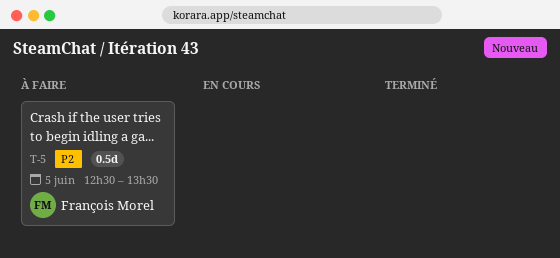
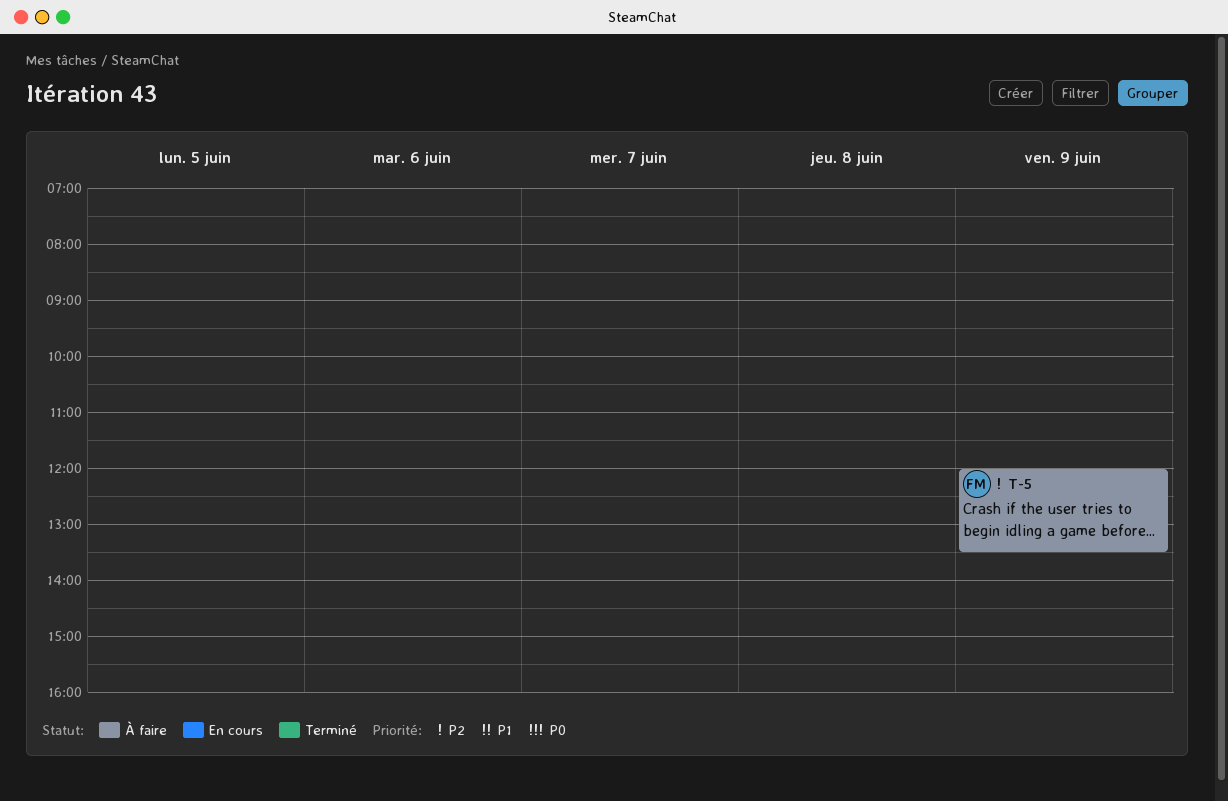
T-5, day: Jun 5 -> Jun 9
T-5, begins: 12:30 -> 12:00

